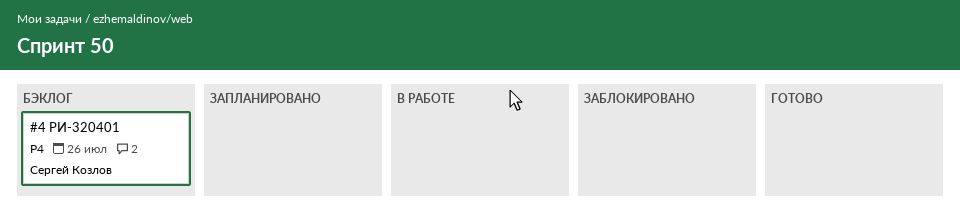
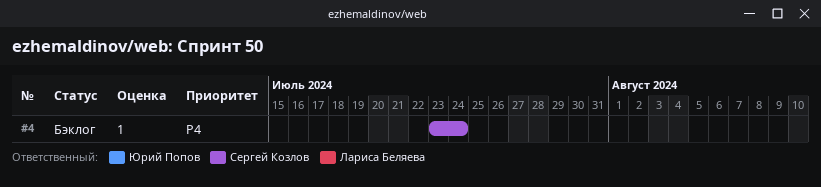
#4, due: Jul 26 -> Jul 24

